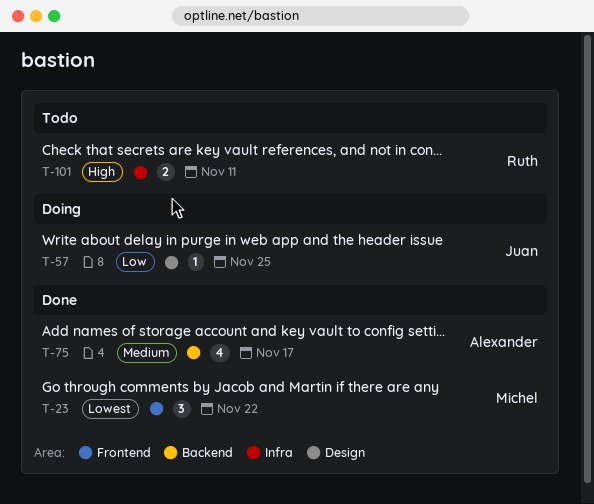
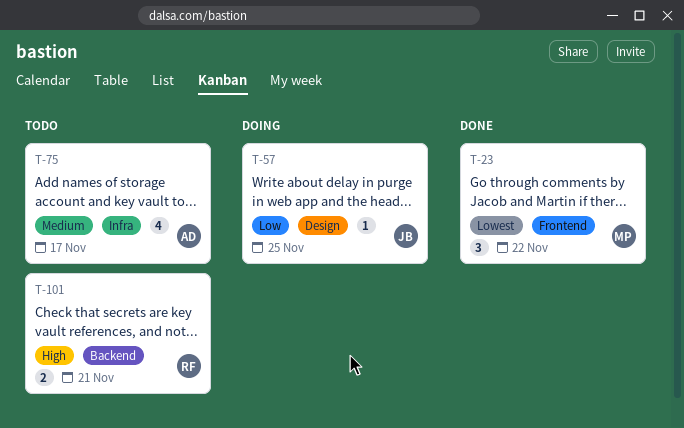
T-75, status: Done -> Todo
T-75, label: Backend -> Infra
T-101, label: Infra -> Backend
T-101, due: Nov 11 -> Nov 21

